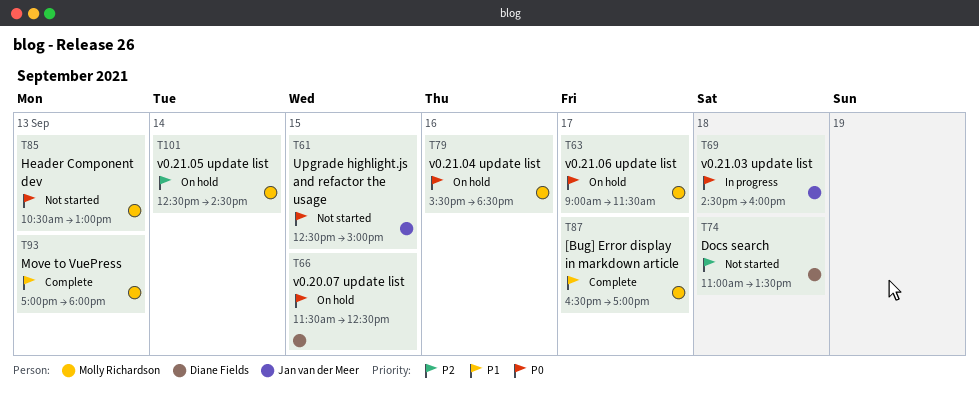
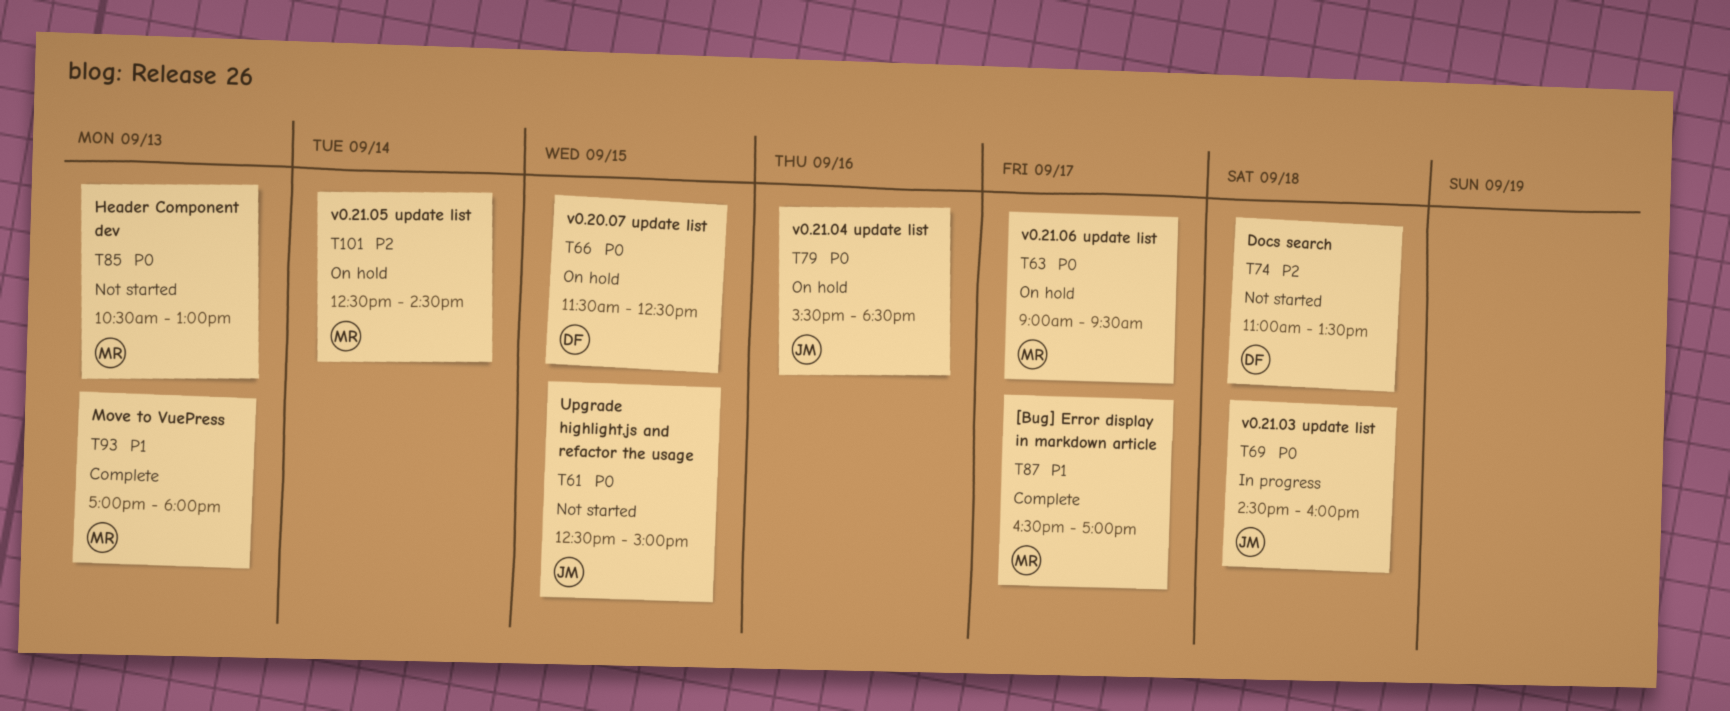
T63, ends: 11:30 -> 09:30
T79, owner: Molly Richardson -> Jan van der Meer

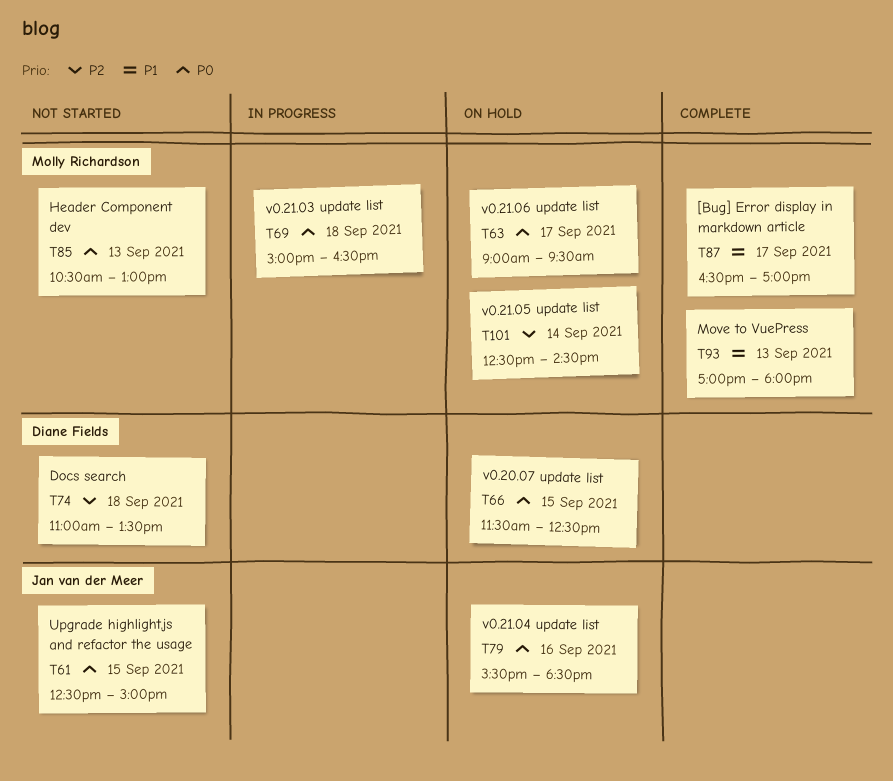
T69, owner: Jan van der Meer -> Molly Richardson
T69, begins: 14:30 -> 15:00
T69, ends: 16:00 -> 16:30

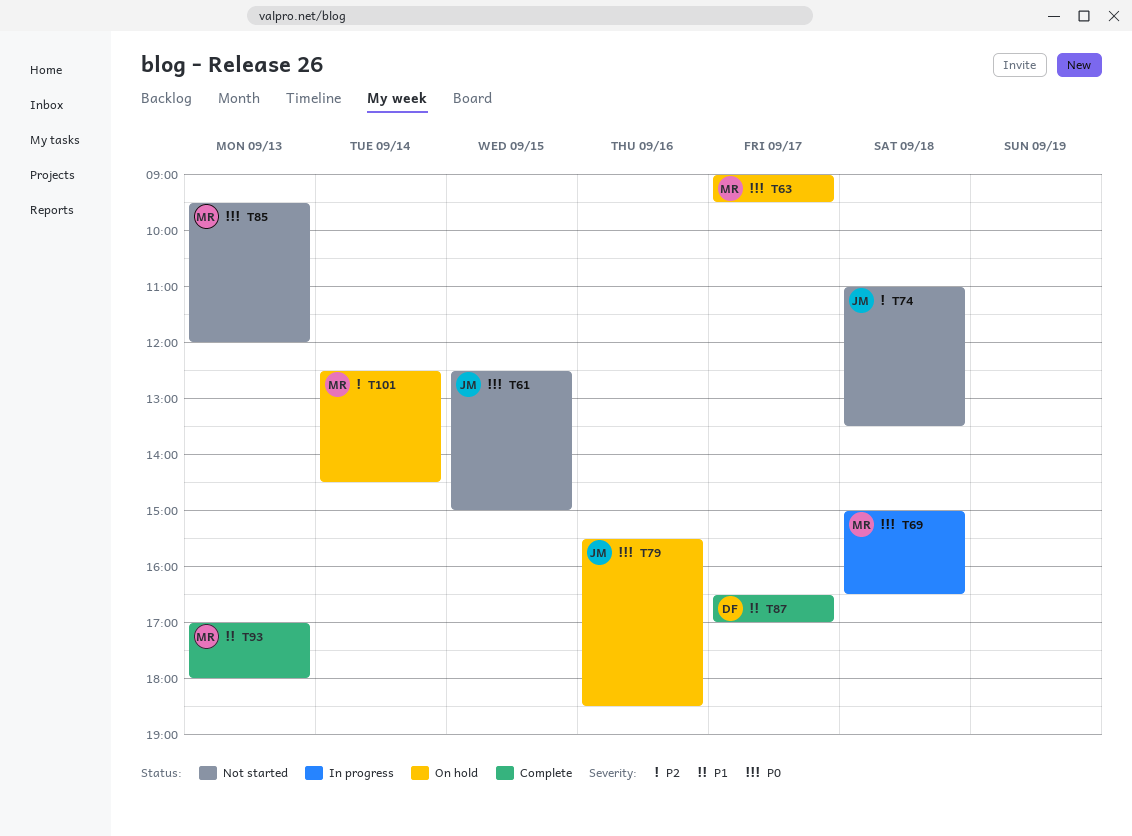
T66: present -> none
T74, owner: Diane Fields -> Jan van der Meer
T85, begins: 10:30 -> 09:30
T85, ends: 13:00 -> 12:00
T87, owner: Molly Richardson -> Diane Fields

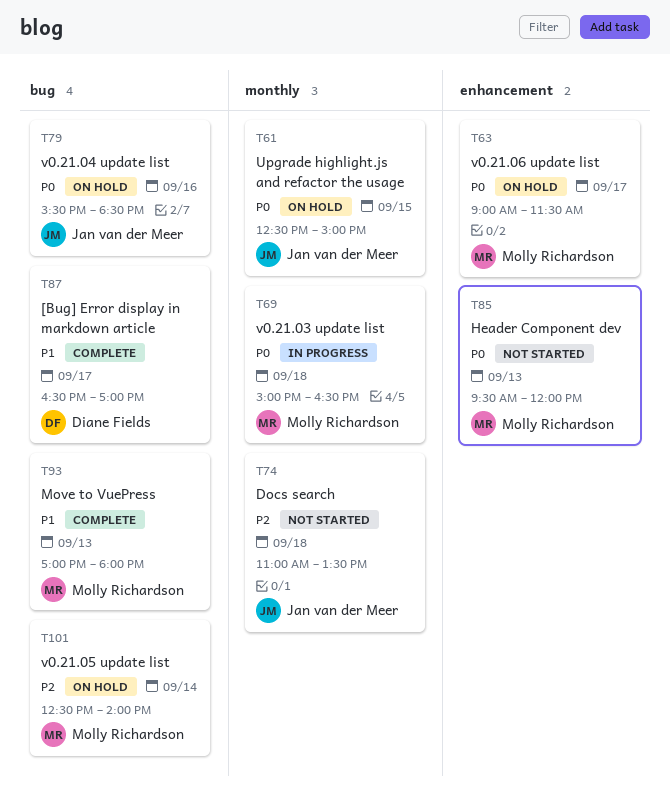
T61, status: Not started -> On hold
T63, ends: 09:30 -> 11:30
T101, ends: 14:30 -> 14:00

